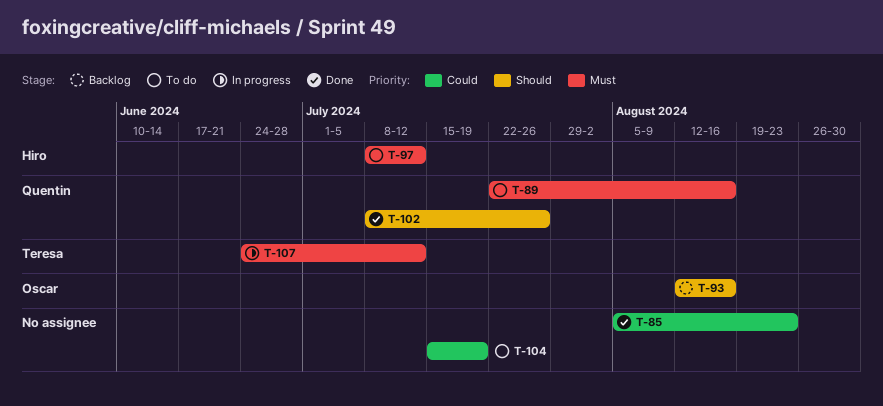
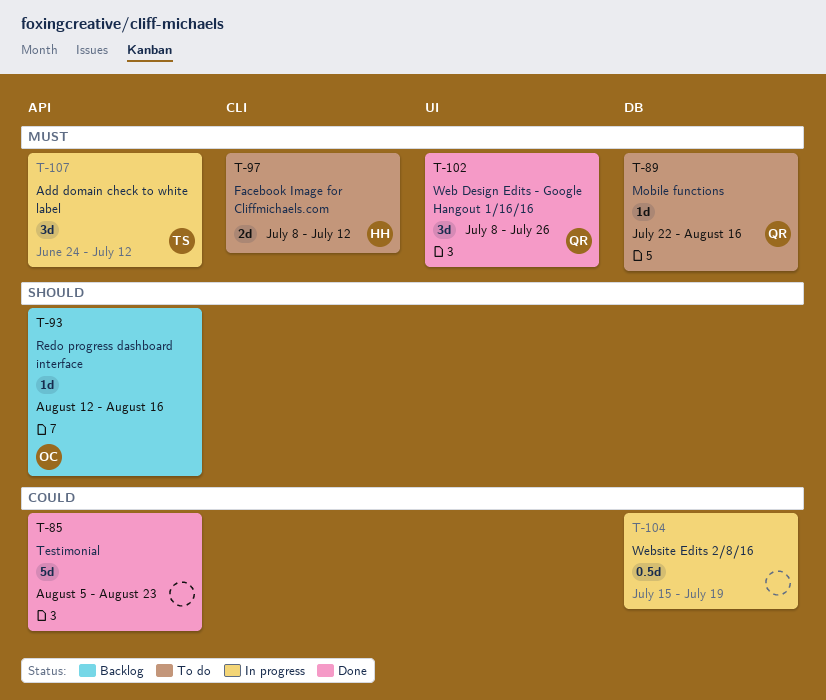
T-102, priority: Should -> Must
T-104, status: To do -> In progress

